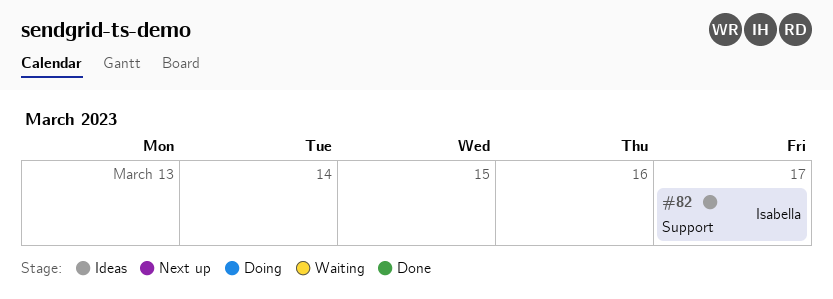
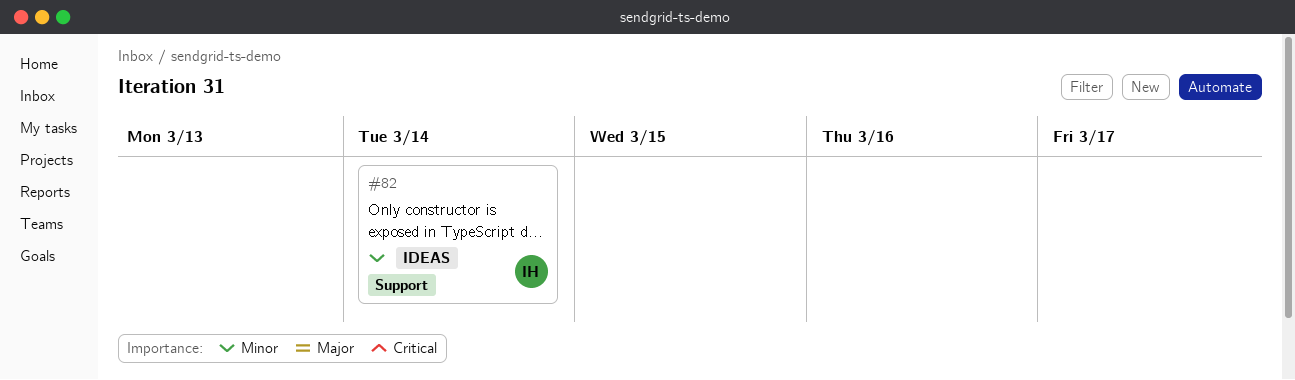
#82, due: Mar 17 -> Mar 14

